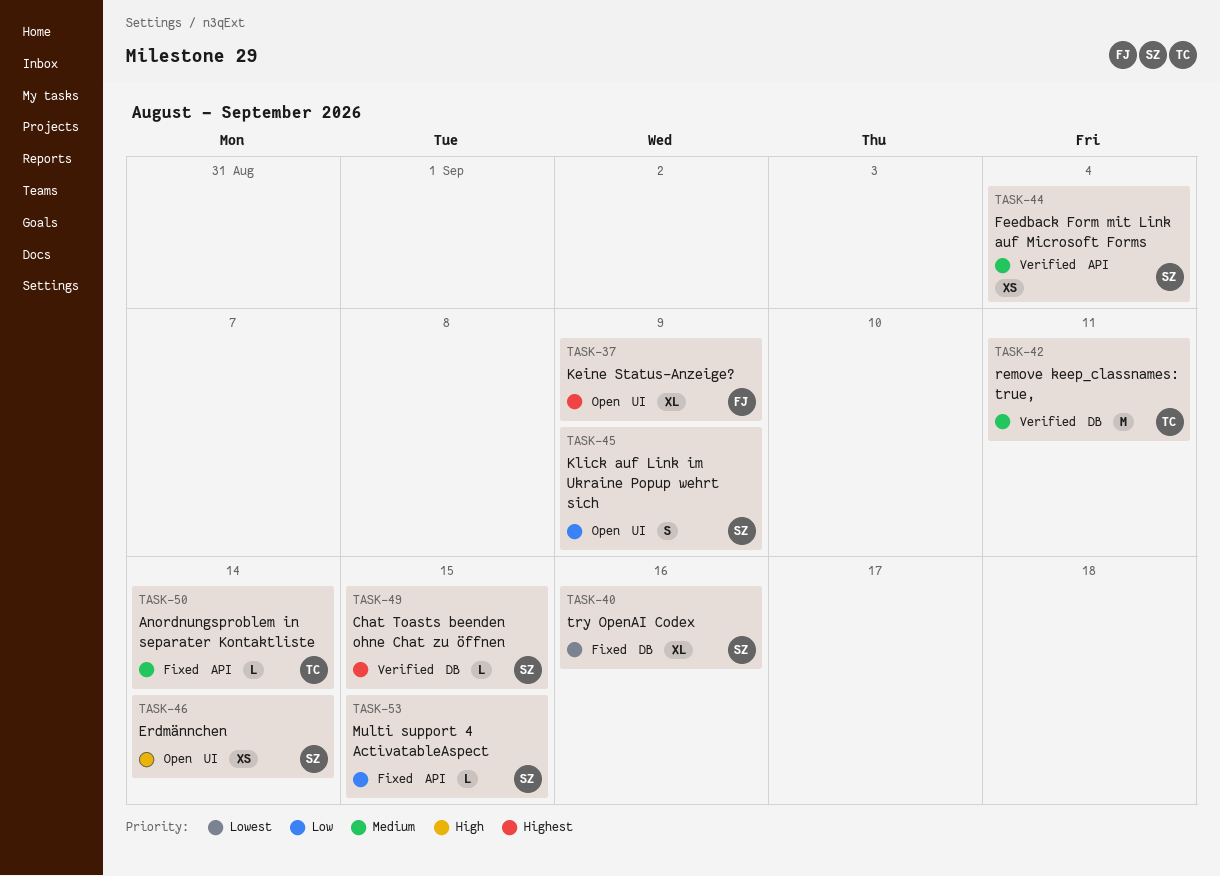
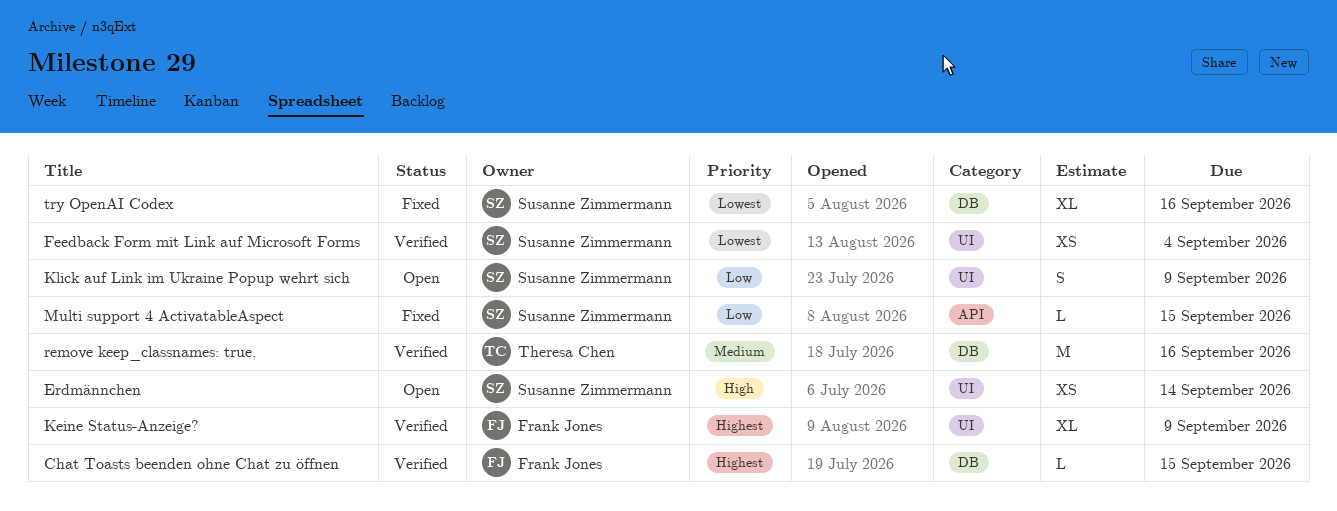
Anordnungsproblem in separater Kontaktliste: present -> none
Chat Toasts beenden ohne Chat zu öffnen, owner: Susanne Zimmermann -> Frank Jones
Feedback Form mit Link auf Microsoft Forms, priority: Medium -> Lowest
Feedback Form mit Link auf Microsoft Forms, label: API -> UI
Keine Status-Anzeige?, status: Open -> Verified
remove keep_classnames: true,, due: Sep 11 -> Sep 16

